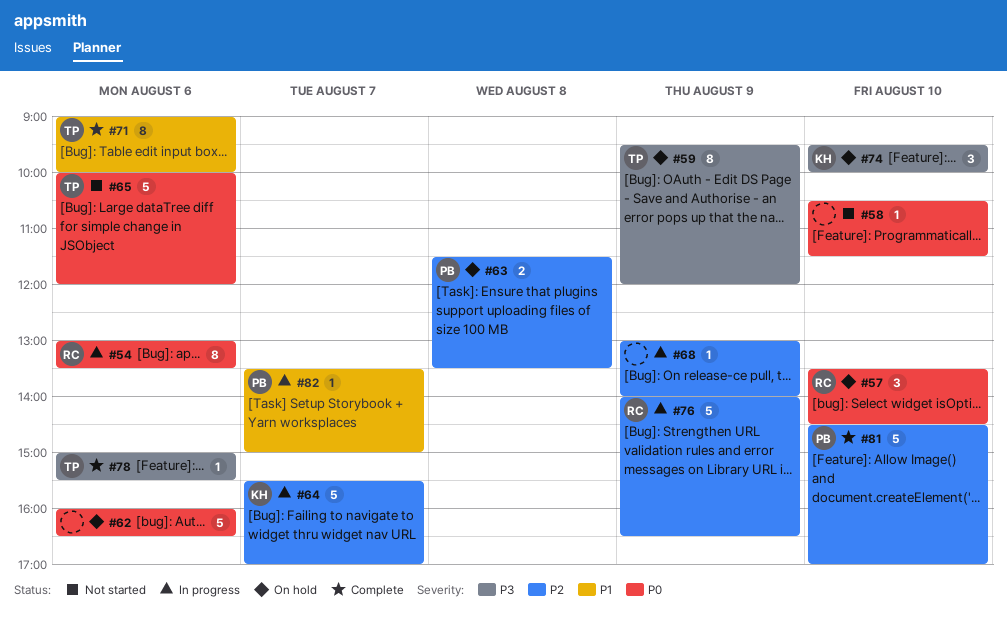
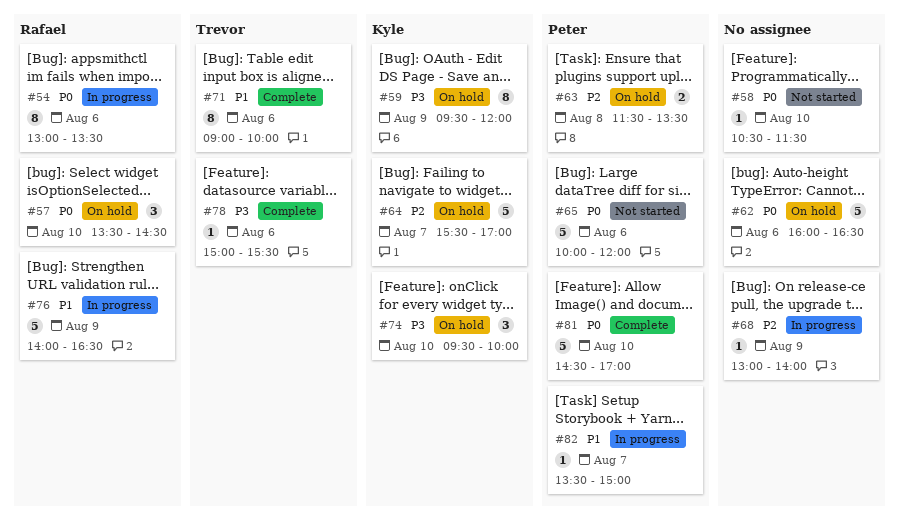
#59, owner: Trevor -> Kyle
#64, status: In progress -> On hold
#65, owner: Trevor -> Peter
#76, priority: P2 -> P1
#81, priority: P2 -> P0

